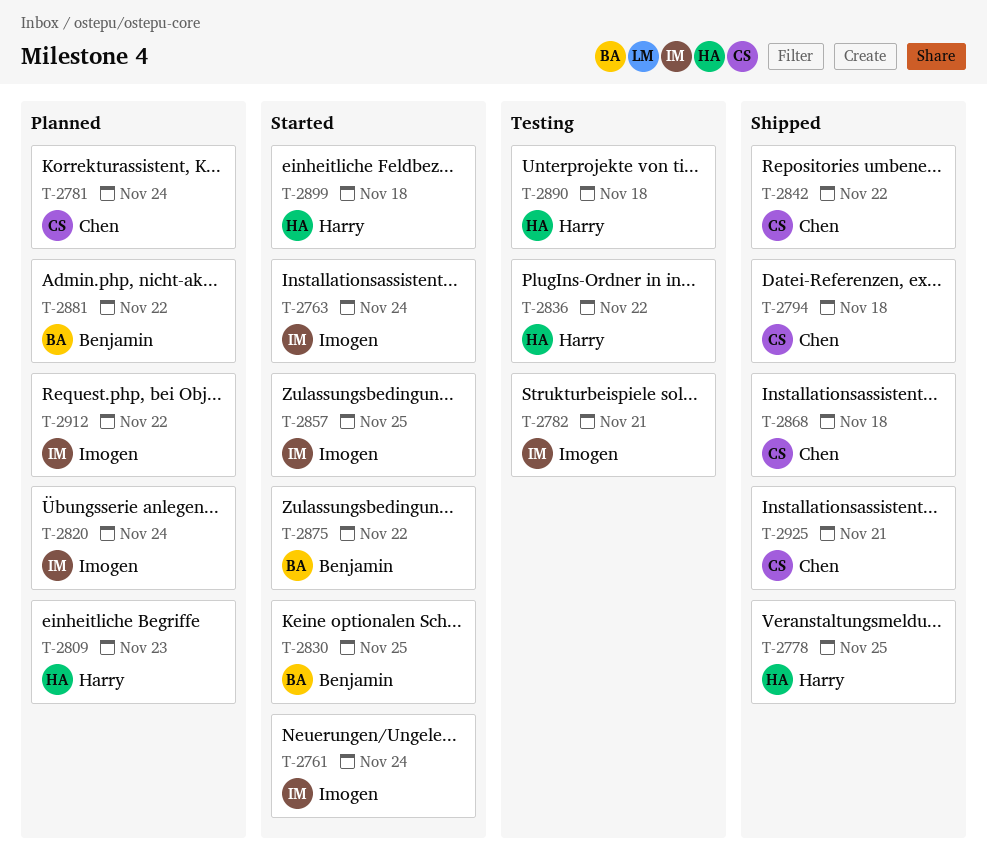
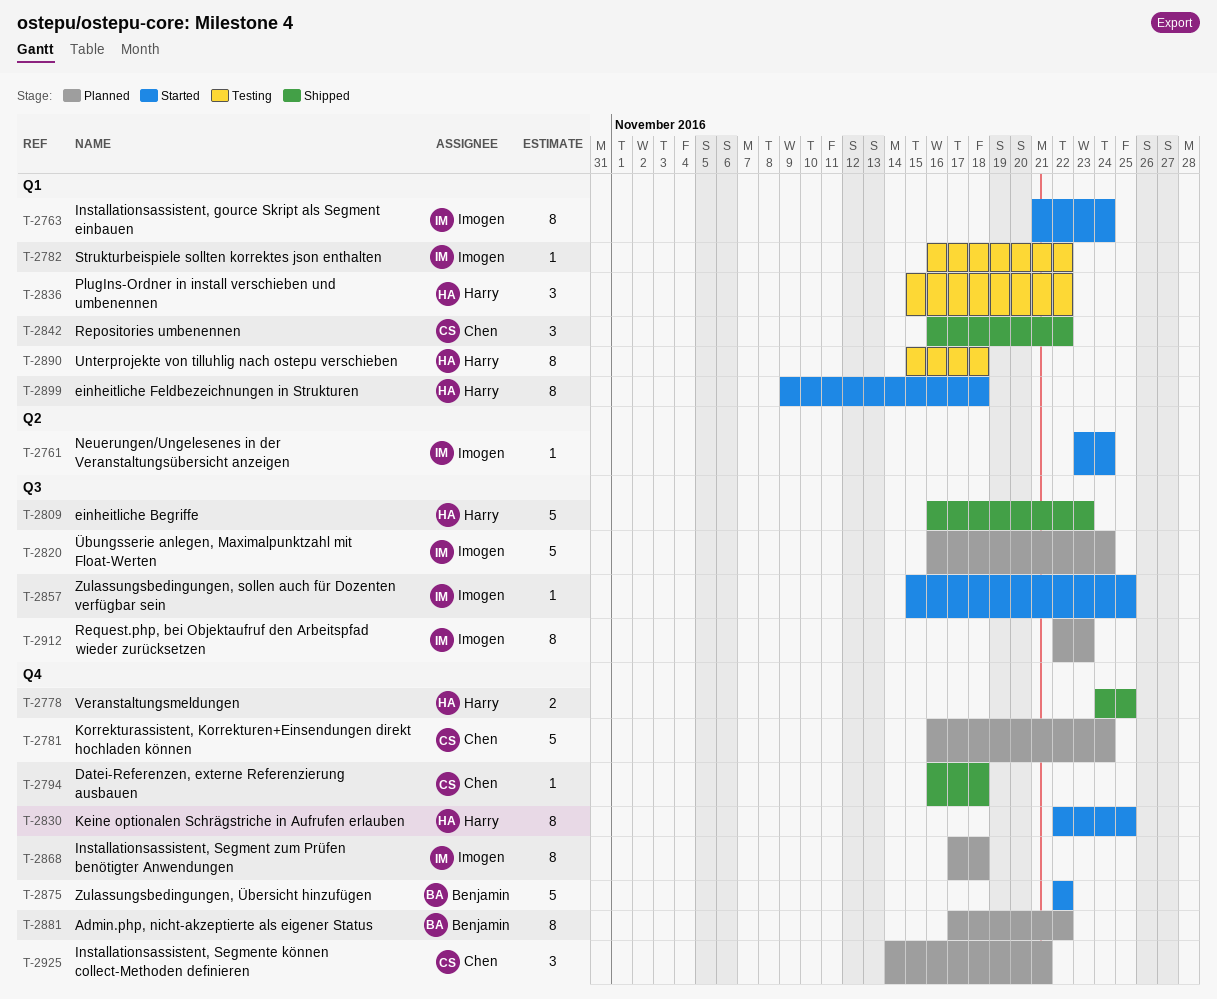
T-2782, due: Nov 21 -> Nov 22
T-2809, status: Planned -> Shipped
T-2830, owner: Benjamin -> Harry
T-2868, status: Shipped -> Planned
T-2868, owner: Chen -> Imogen
T-2912, due: Nov 22 -> Nov 23
T-2925, status: Shipped -> Planned

